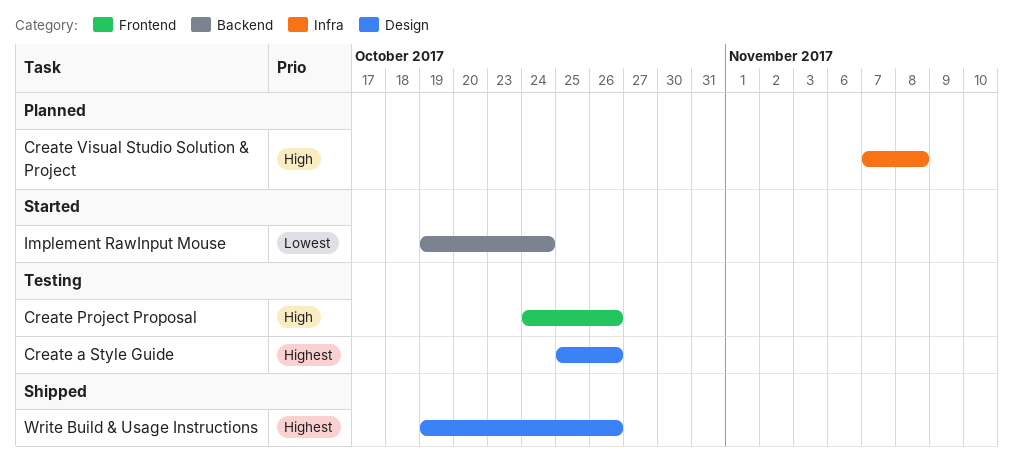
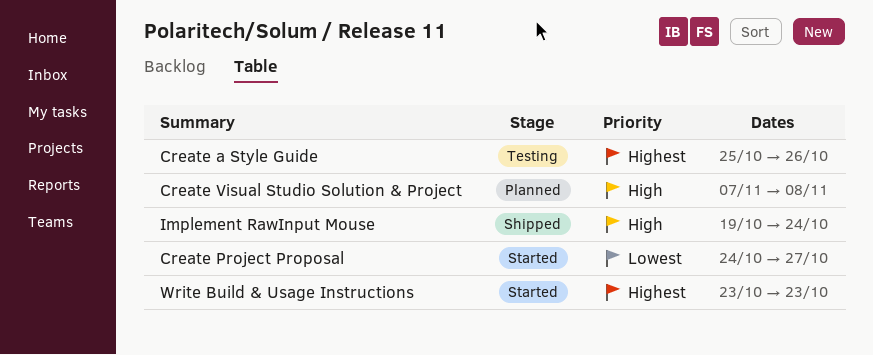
Create Project Proposal, status: Testing -> Started
Create Project Proposal, priority: High -> Lowest
Create Project Proposal, due: Oct 26 -> Oct 27
Implement RawInput Mouse, status: Started -> Shipped
Implement RawInput Mouse, priority: Lowest -> High
Write Build & Usage Instructions, status: Shipped -> Started
Write Build & Usage Instructions, start: Oct 19 -> Oct 23
Write Build & Usage Instructions, due: Oct 26 -> Oct 23

